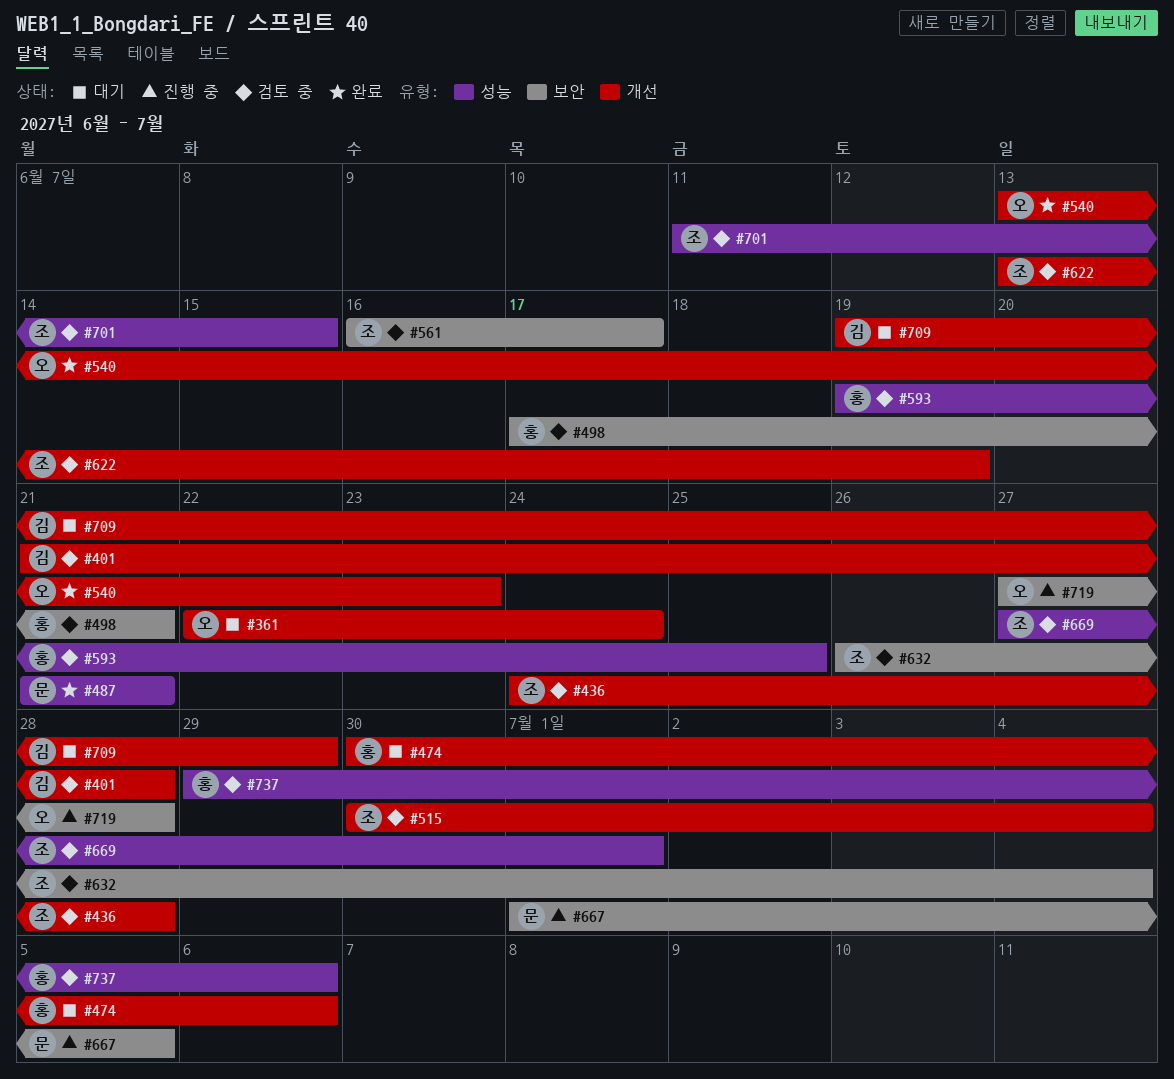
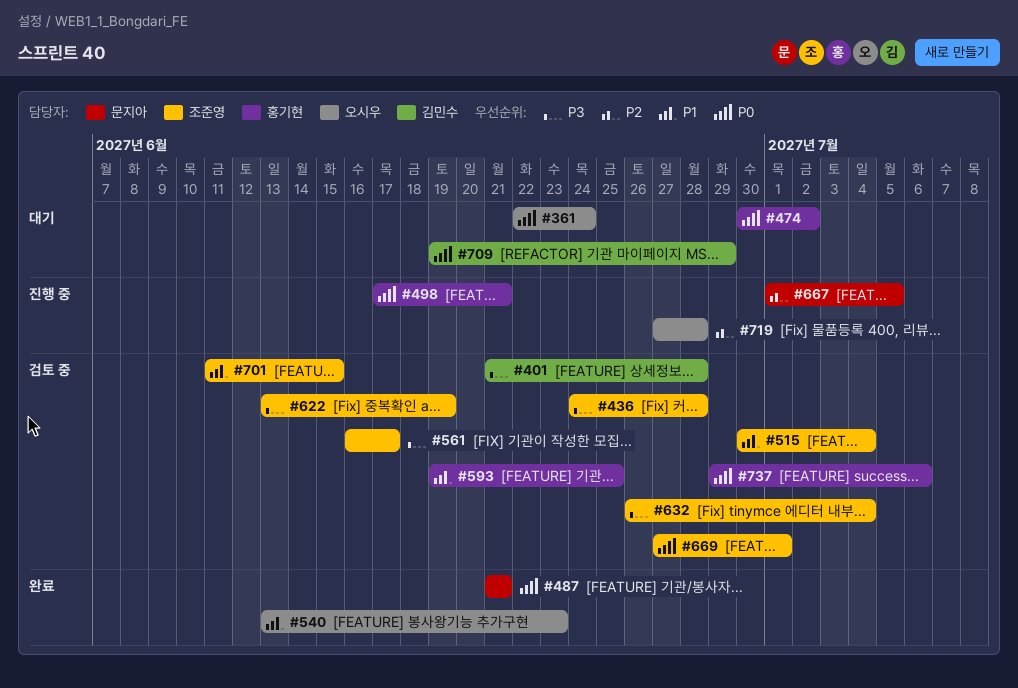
#474, due: Jul 6 -> Jul 2
#498, status: 검토 중 -> 진행 중

